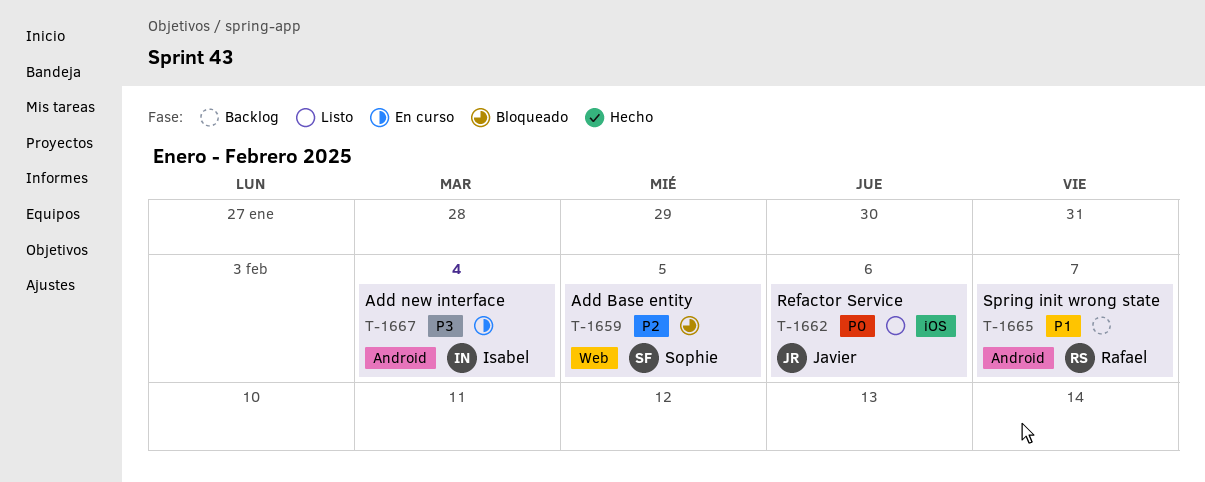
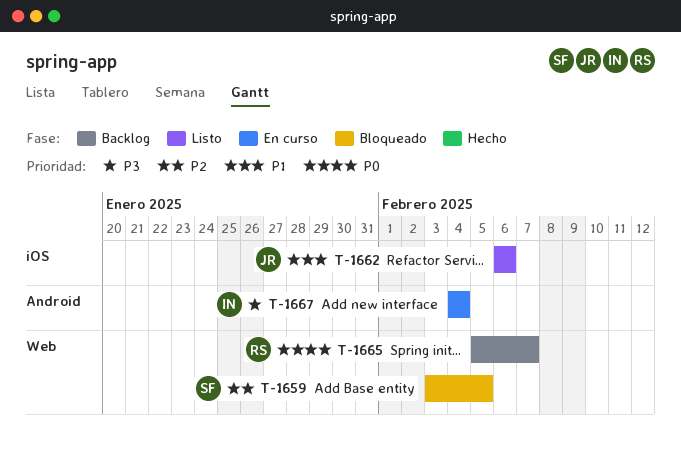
T-1662, priority: P0 -> P1
T-1665, priority: P1 -> P0
T-1665, label: Android -> Web

